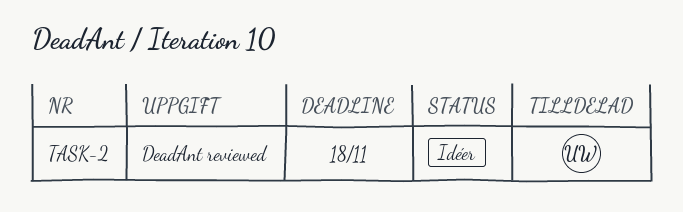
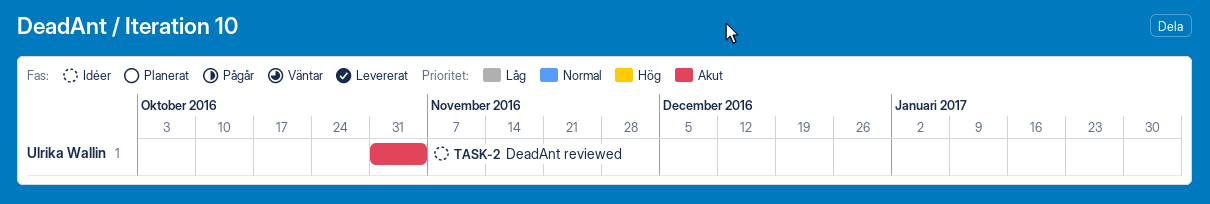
TASK-2, due: Nov 18 -> Nov 4

